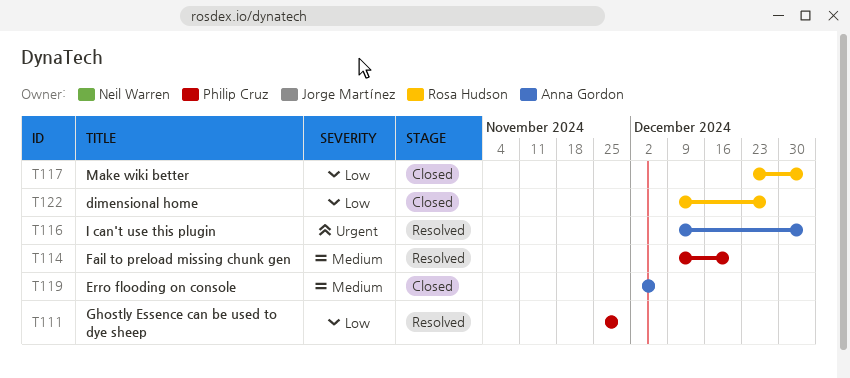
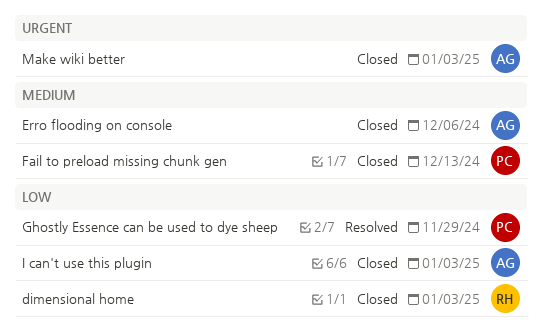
dimensional home, due: Dec 27 -> Jan 3
Fail to preload missing chunk gen, status: Resolved -> Closed
Fail to preload missing chunk gen, due: Dec 20 -> Dec 13
I can't use this plugin, status: Resolved -> Closed
I can't use this plugin, priority: Urgent -> Low
Make wiki better, owner: Rosa Hudson -> Anna Gordon
Make wiki better, priority: Low -> Urgent

